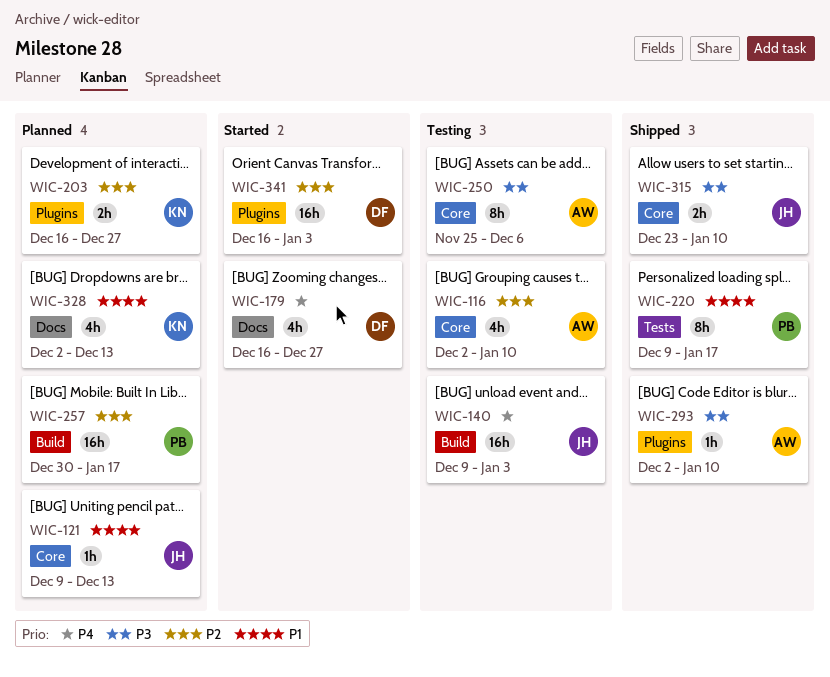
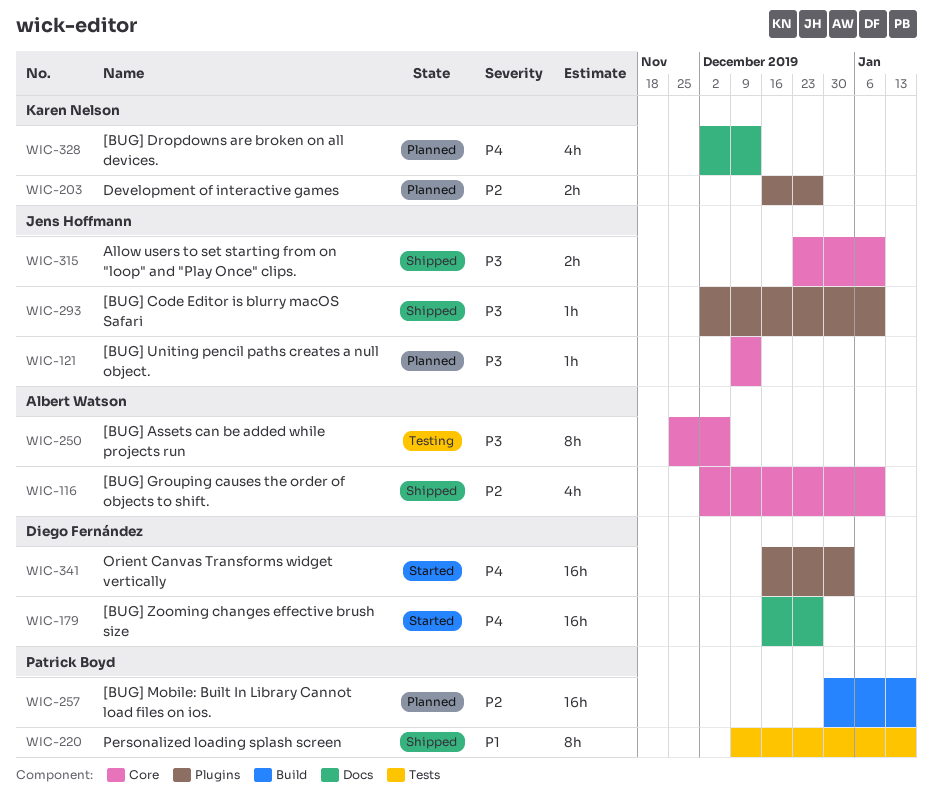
WIC-116, status: Testing -> Shipped
WIC-121, priority: P1 -> P3
WIC-140: present -> none
WIC-179, estimate: 4h -> 16h
WIC-293, owner: Albert Watson -> Jens Hoffmann
WIC-328, priority: P1 -> P4
WIC-341, priority: P2 -> P4

